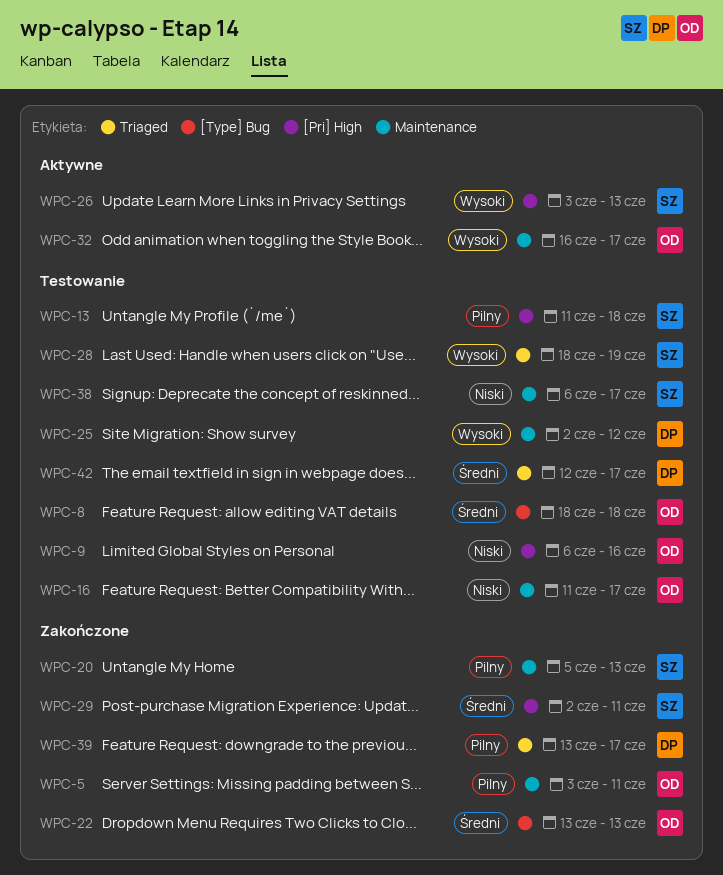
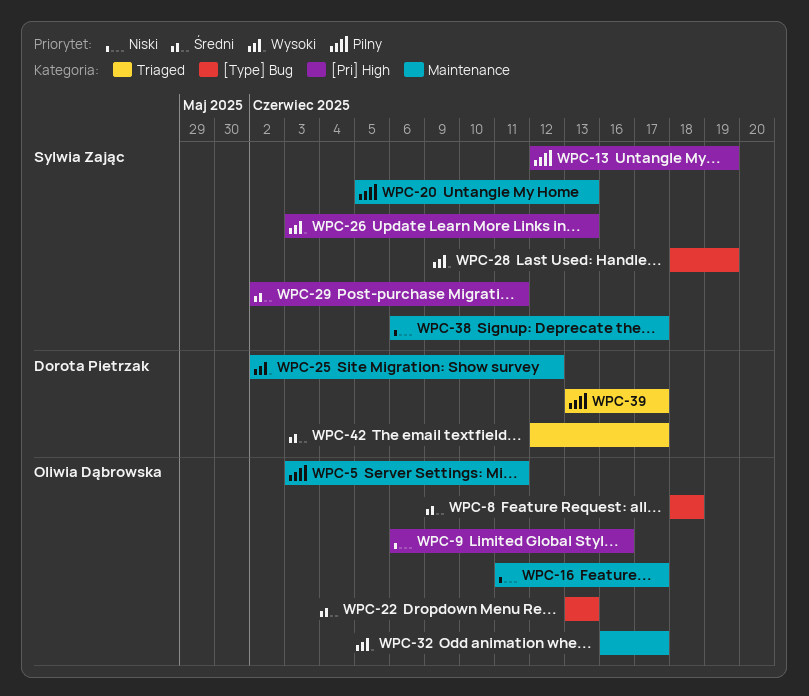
WPC-13, start: Jun 11 -> Jun 12
WPC-13, due: Jun 18 -> Jun 19
WPC-28, label: Triaged -> [Type] Bug

